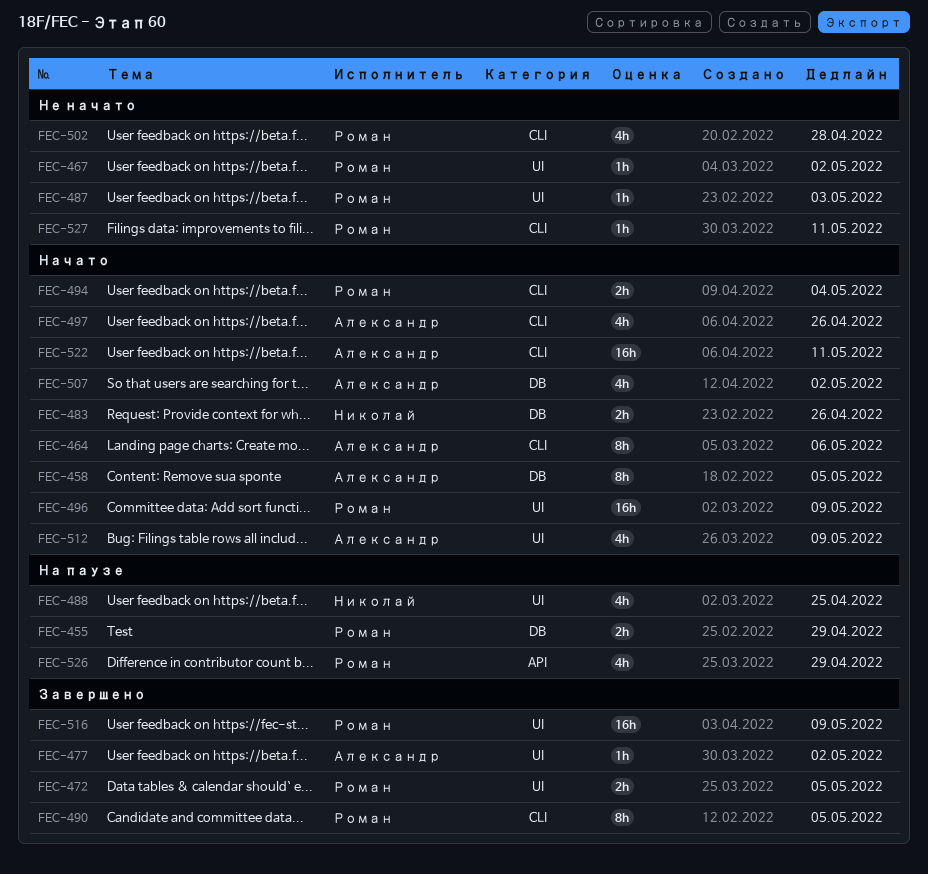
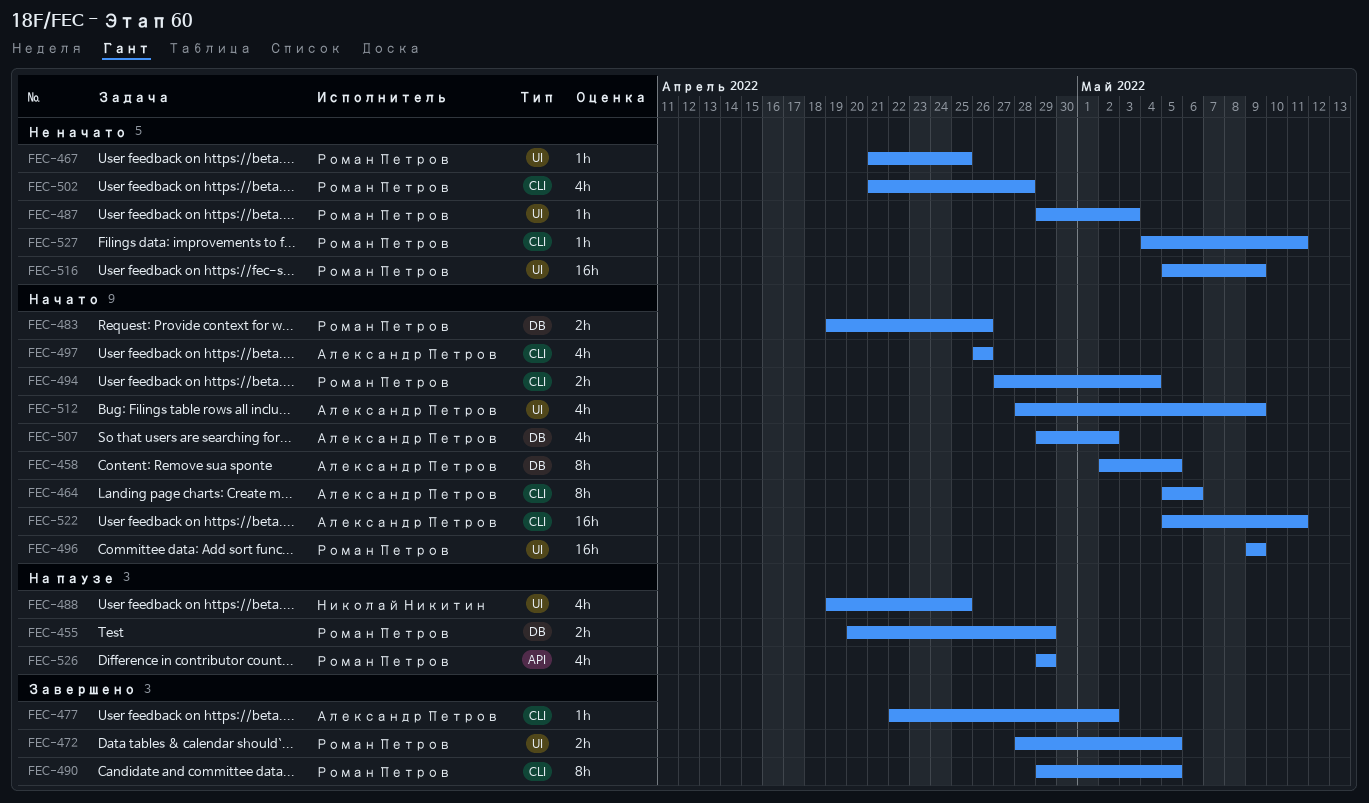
FEC-467, due: May 2 -> Apr 25
FEC-477, label: UI -> CLI
FEC-483, owner: Николай Никитин -> Роман Петров
FEC-516, status: Завершено -> Не начато

